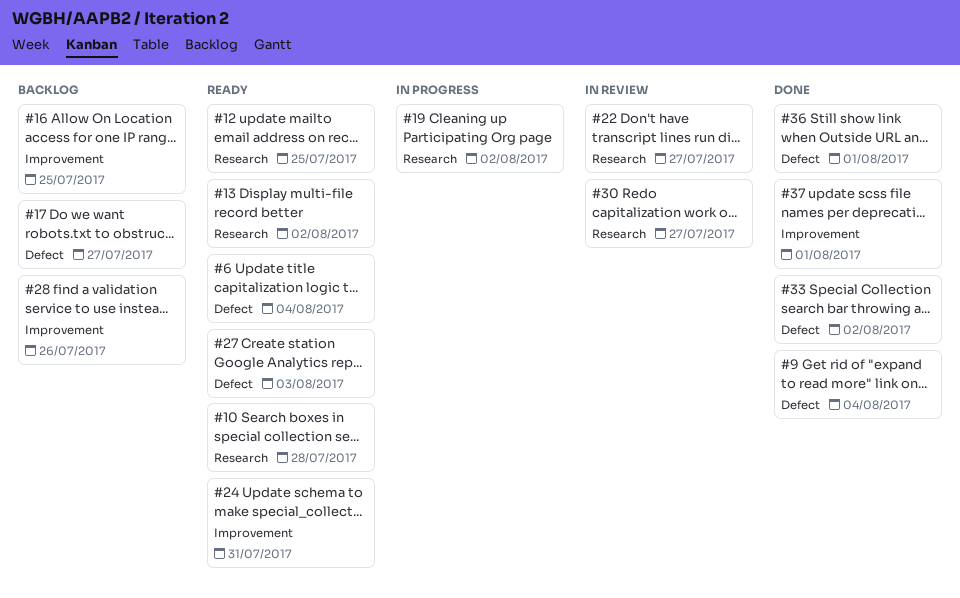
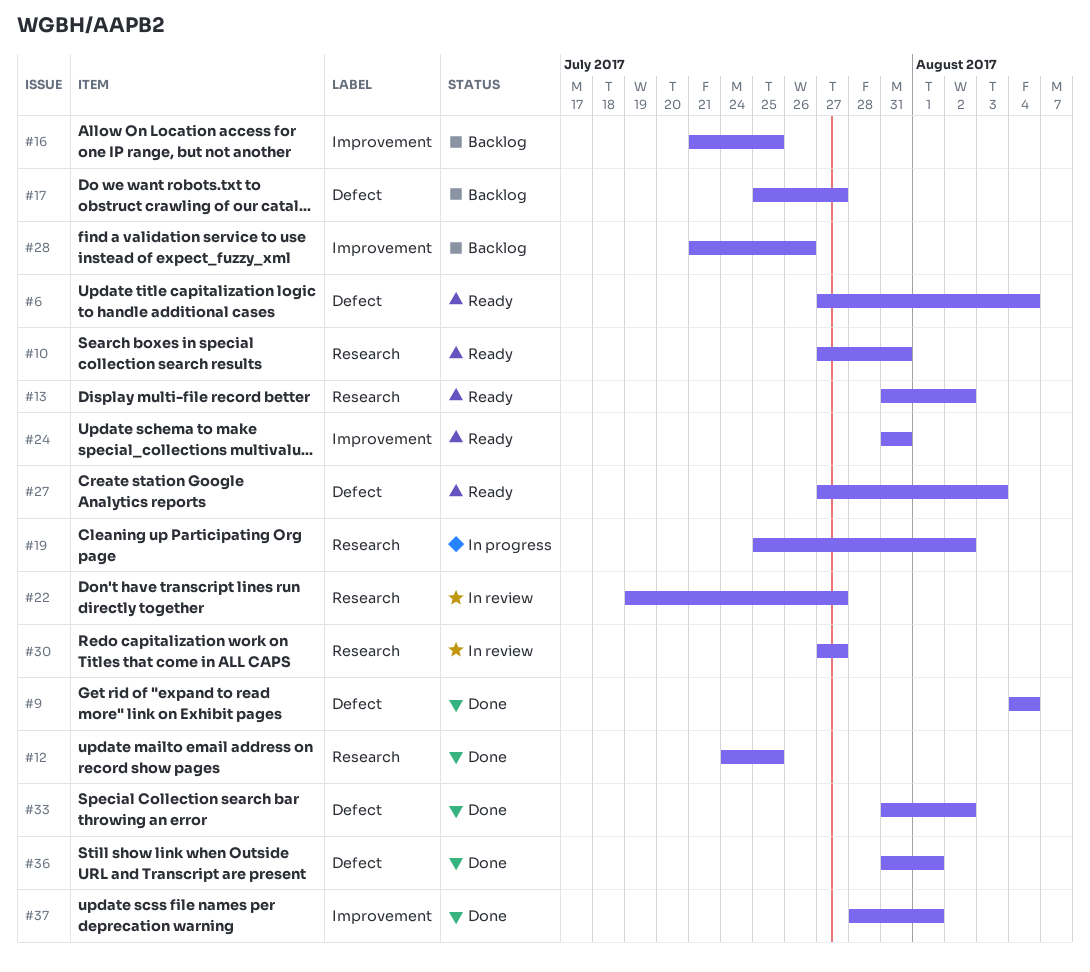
#10, due: Jul 28 -> Jul 31
#12, status: Ready -> Done

